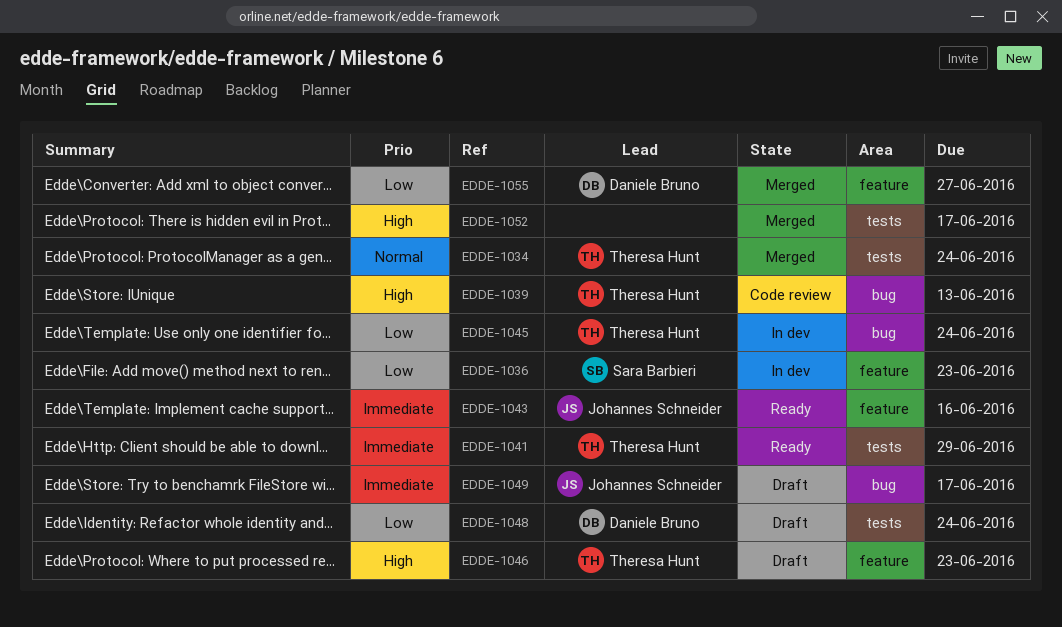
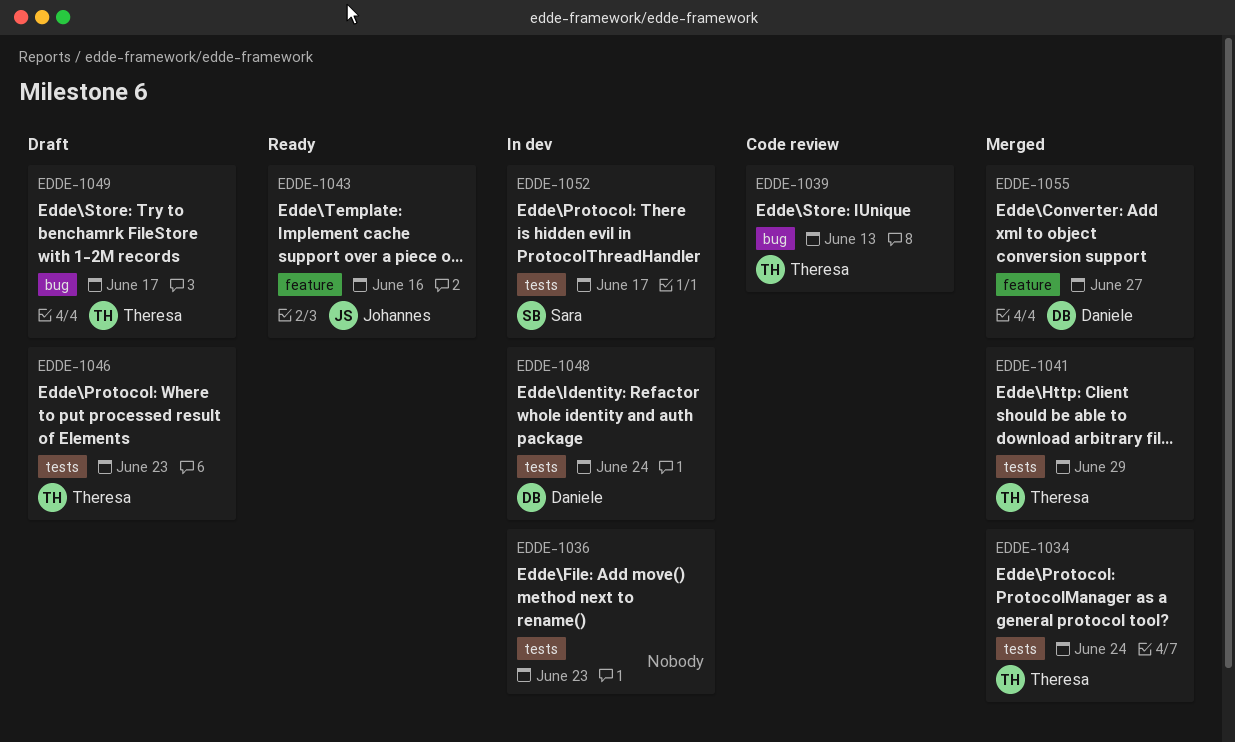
EDDE-1036, owner: Sara Barbieri -> none
EDDE-1036, label: feature -> tests
EDDE-1041, status: Ready -> Merged
EDDE-1045: present -> none
EDDE-1046, label: feature -> tests
EDDE-1048, status: Draft -> In dev
EDDE-1049, owner: Johannes Schneider -> Theresa Hunt
EDDE-1052, status: Merged -> In dev
EDDE-1052, owner: none -> Sara Barbieri

